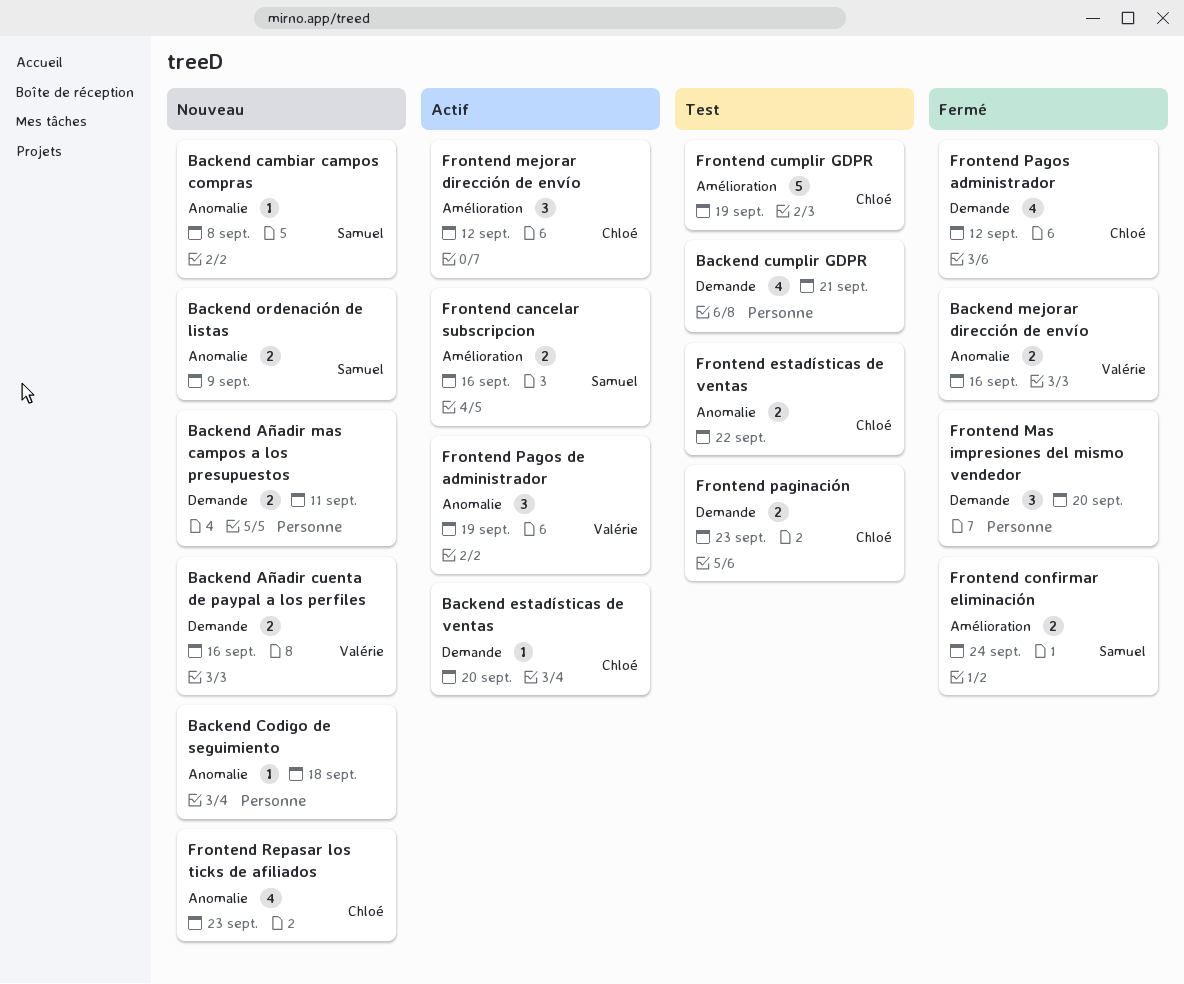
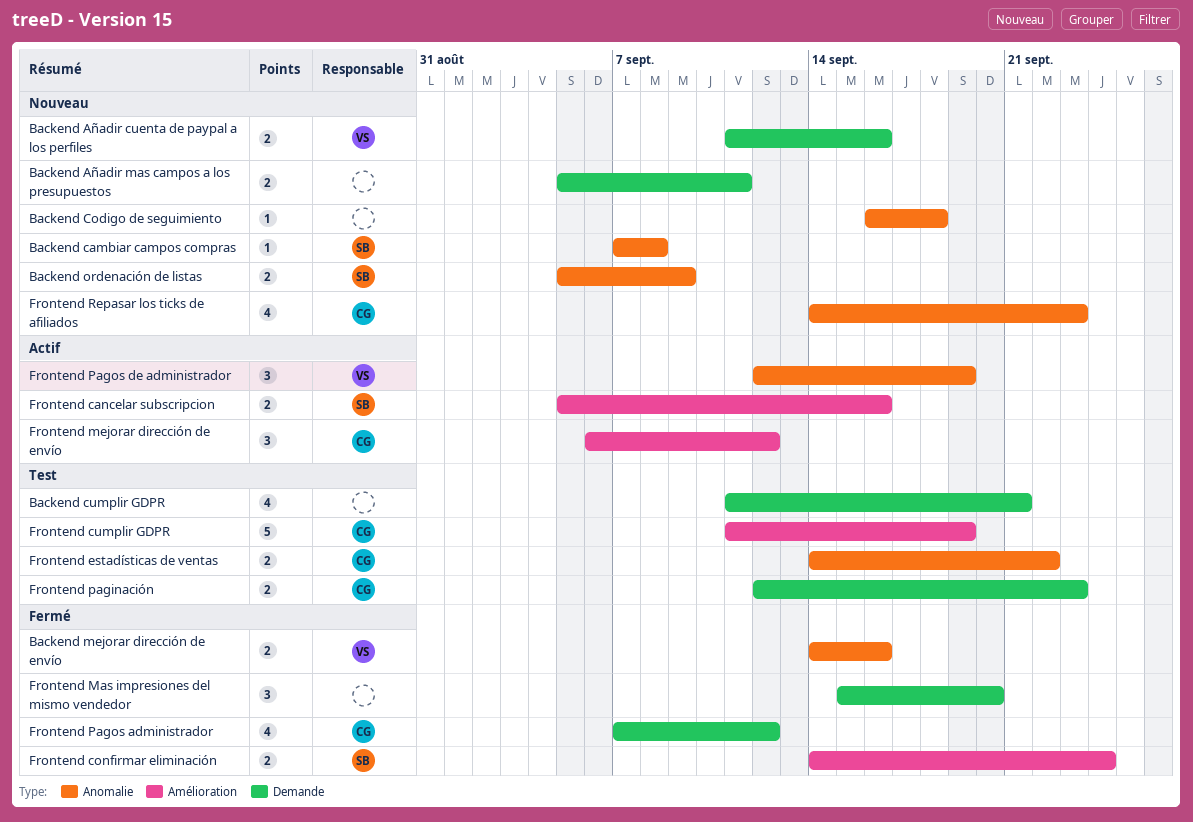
Backend estadísticas de ventas: present -> none

